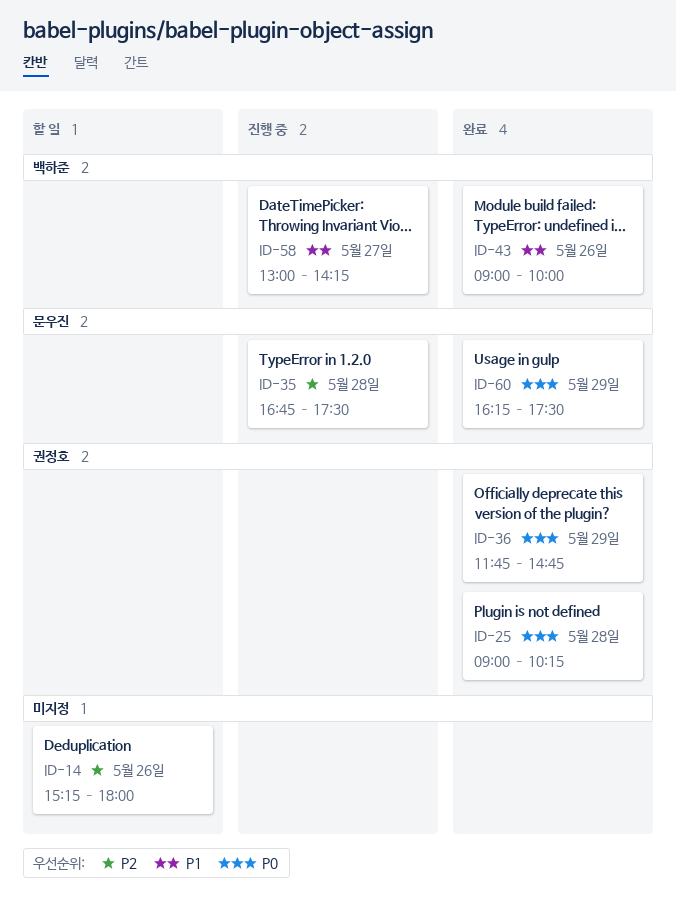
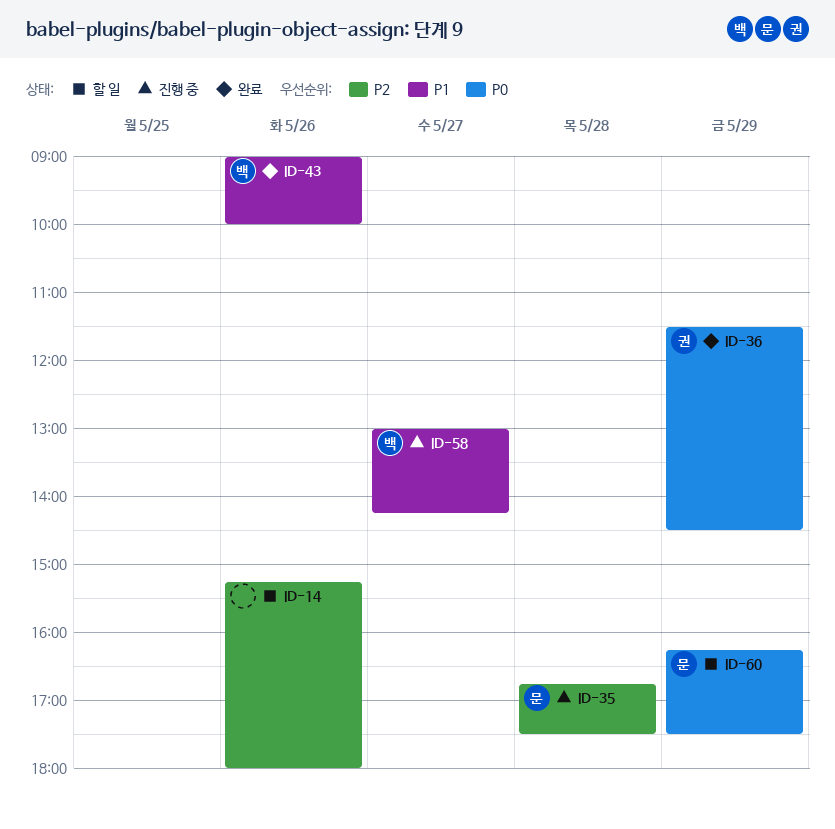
ID-25: present -> none
ID-36, begins: 11:45 -> 11:30
ID-36, ends: 14:45 -> 14:30
ID-60, status: 완료 -> 할 일

